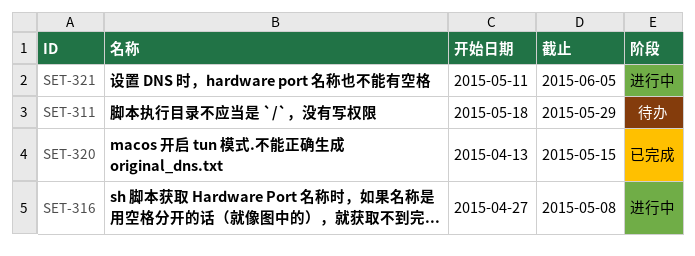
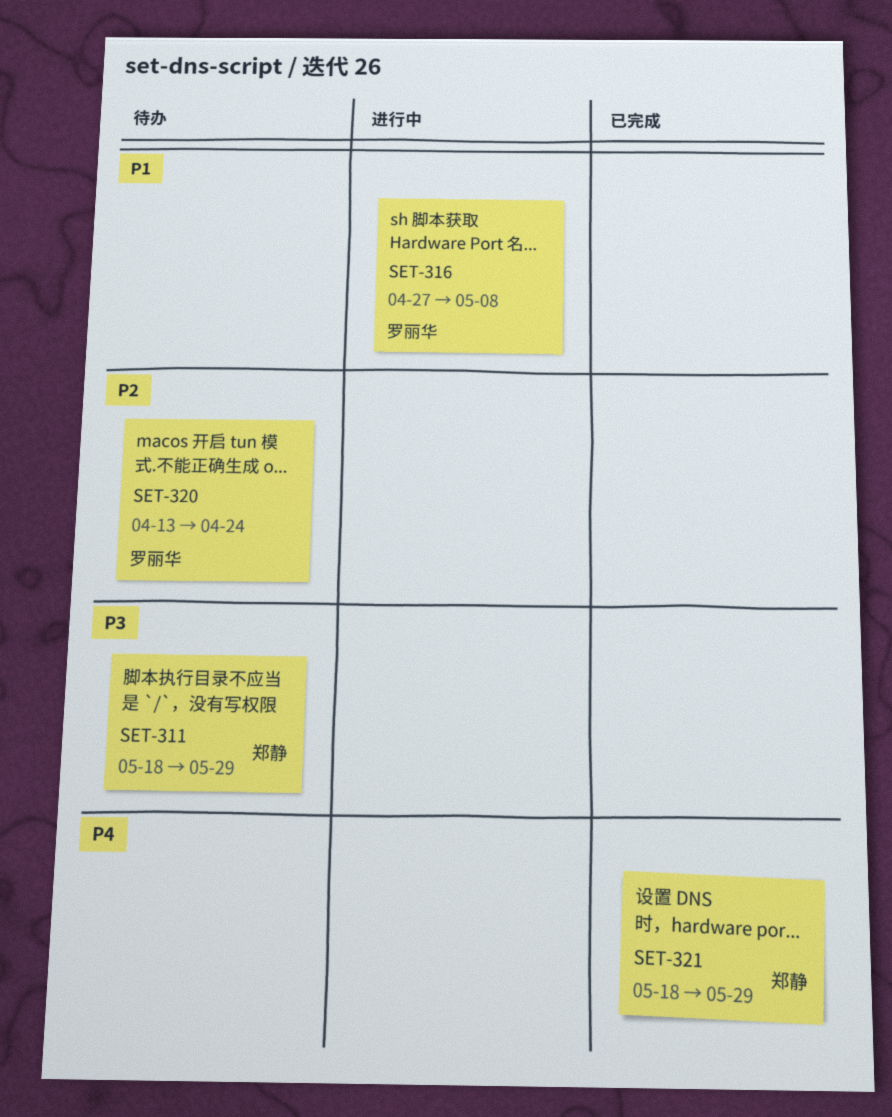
SET-320, status: 已完成 -> 待办
SET-320, due: May 15 -> Apr 24
SET-321, status: 进行中 -> 已完成
SET-321, start: May 11 -> May 18
SET-321, due: Jun 5 -> May 29

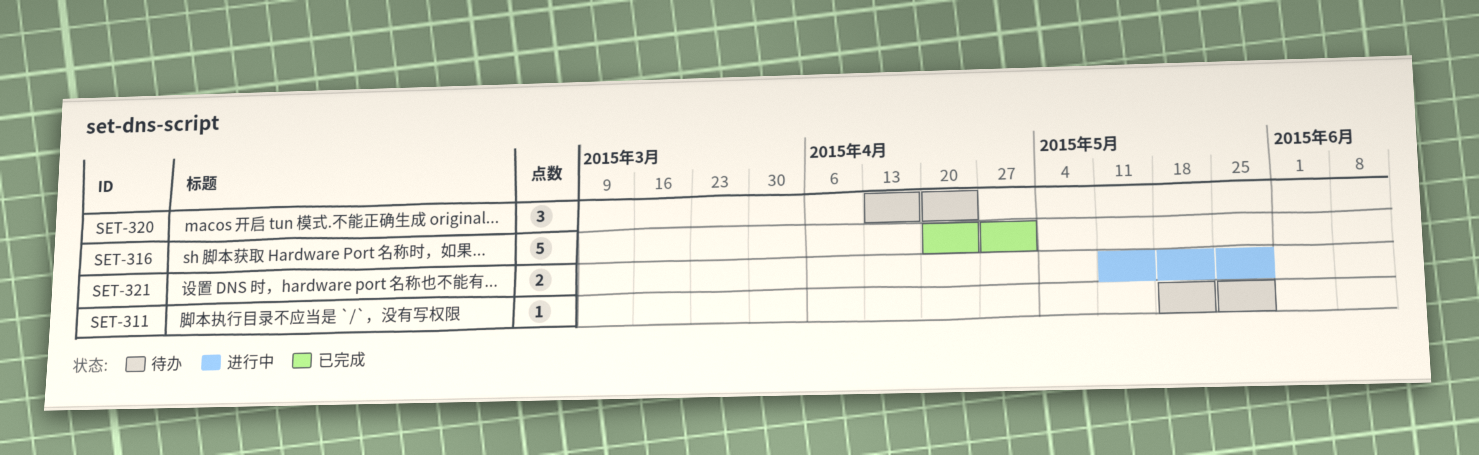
SET-316, status: 进行中 -> 已完成
SET-316, start: Apr 27 -> Apr 20
SET-316, due: May 8 -> May 1
SET-321, status: 已完成 -> 进行中
SET-321, start: May 18 -> May 11

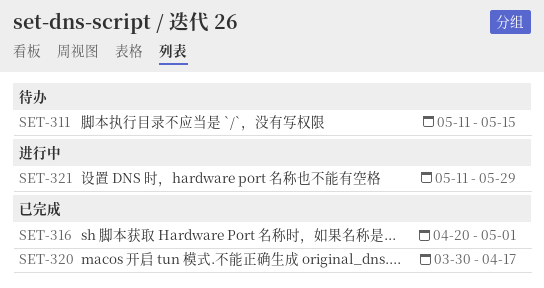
SET-311, start: May 18 -> May 11
SET-311, due: May 29 -> May 15
SET-320, status: 待办 -> 已完成
SET-320, start: Apr 13 -> Mar 30
SET-320, due: Apr 24 -> Apr 17

